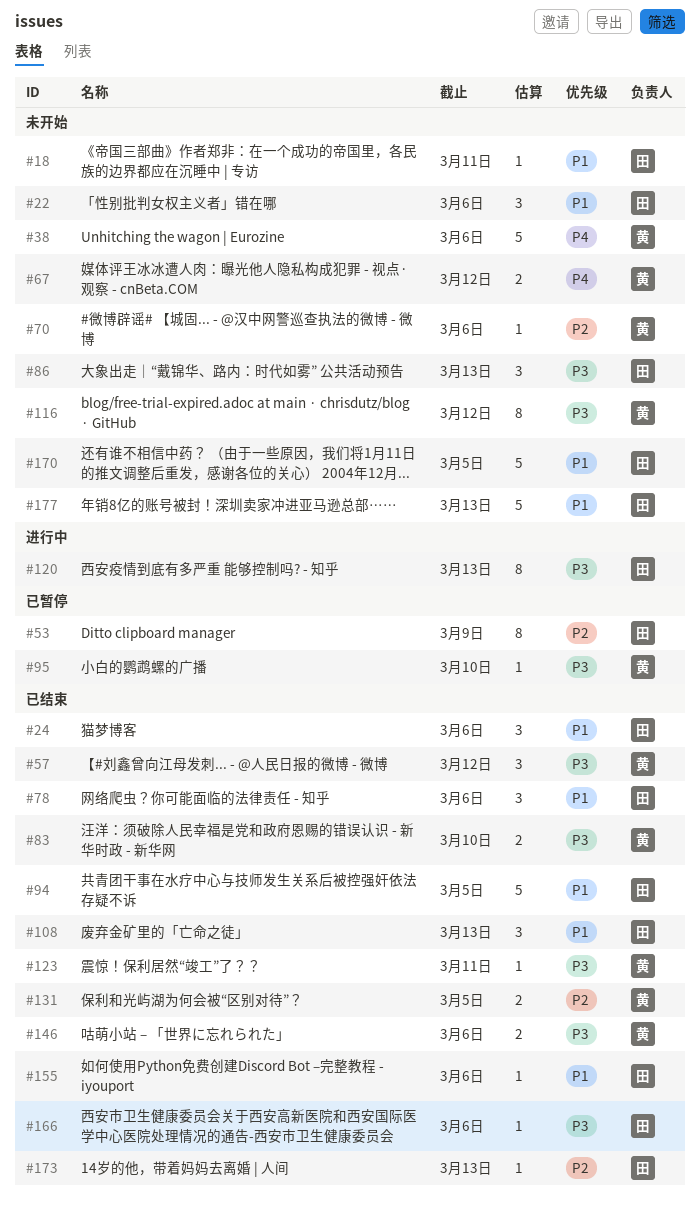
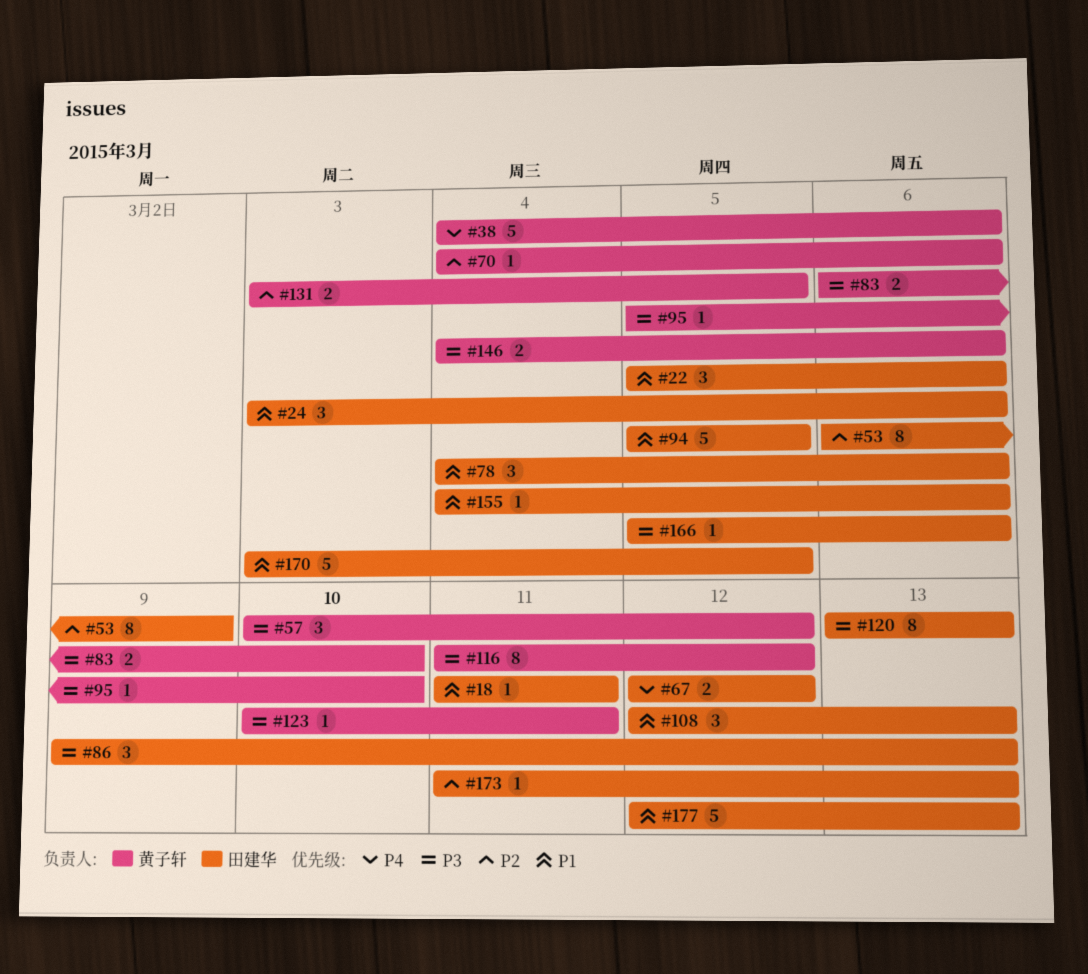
#67, owner: 黄子轩 -> 田建华

